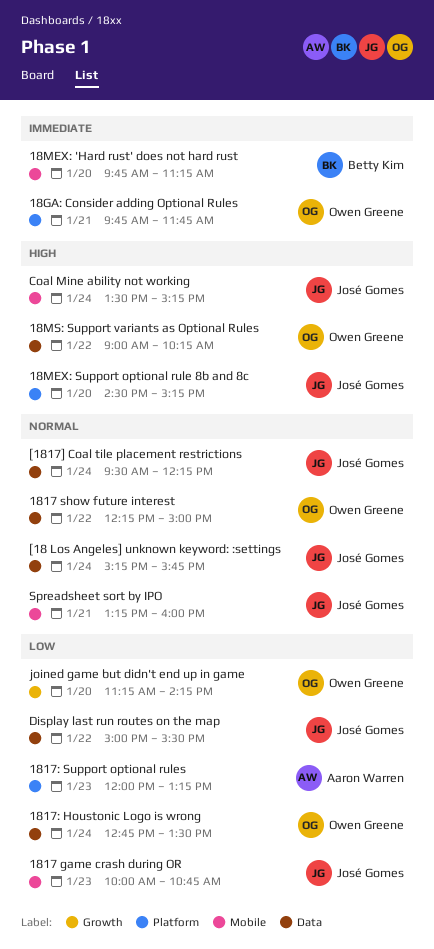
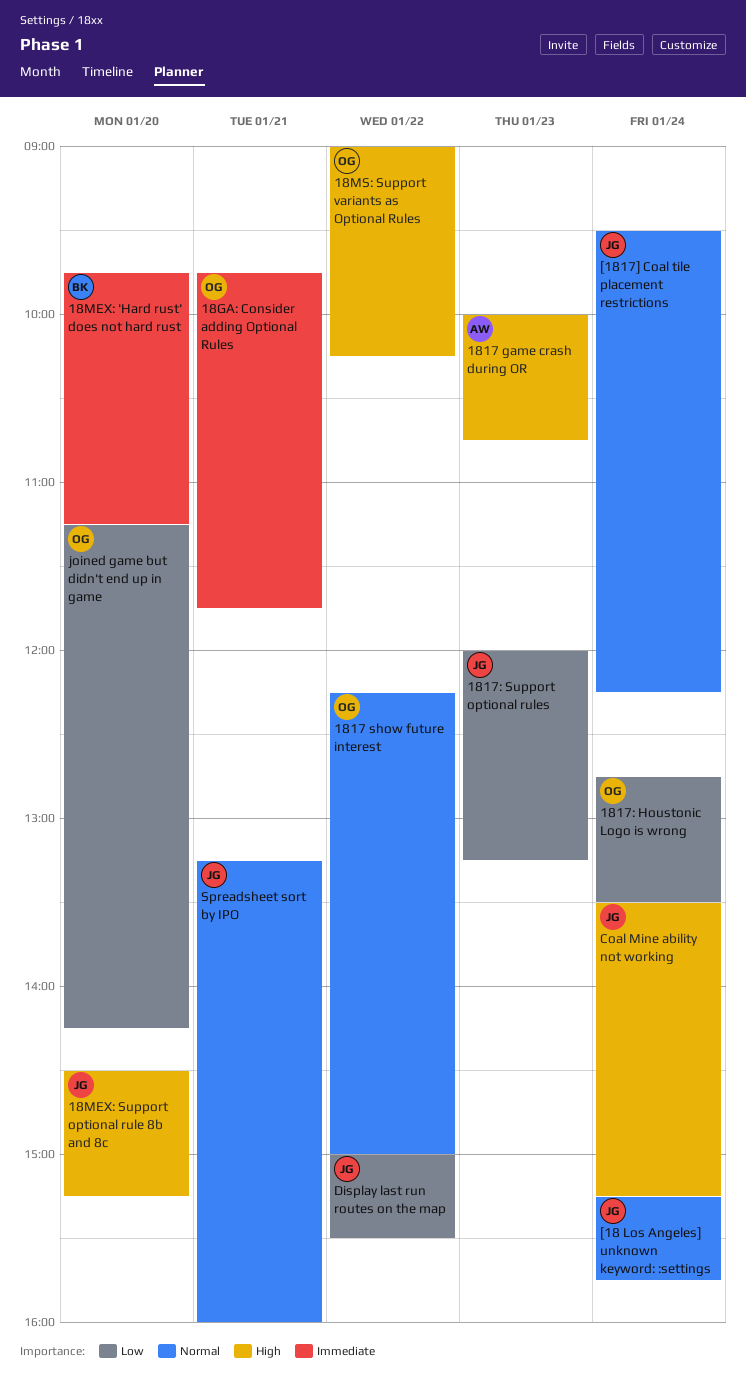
1817 game crash during OR, owner: José Gomes -> Aaron Warren
1817 game crash during OR, priority: Low -> High
1817: Support optional rules, owner: Aaron Warren -> José Gomes

